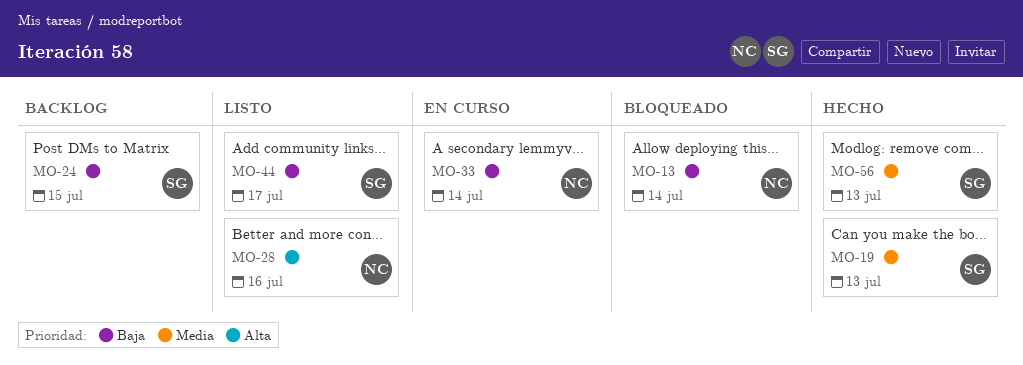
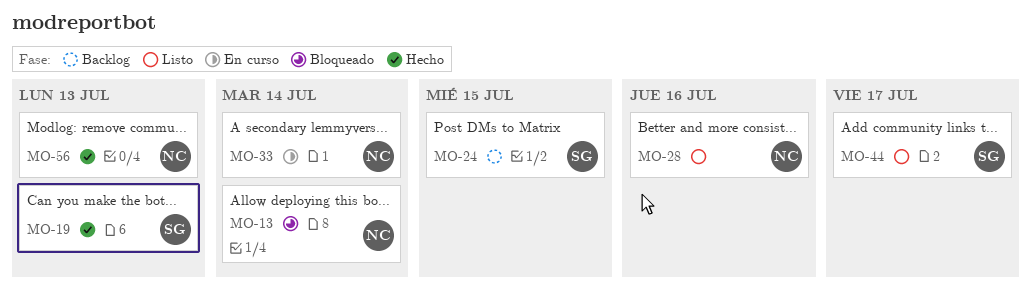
MO-56, owner: SG -> NC

